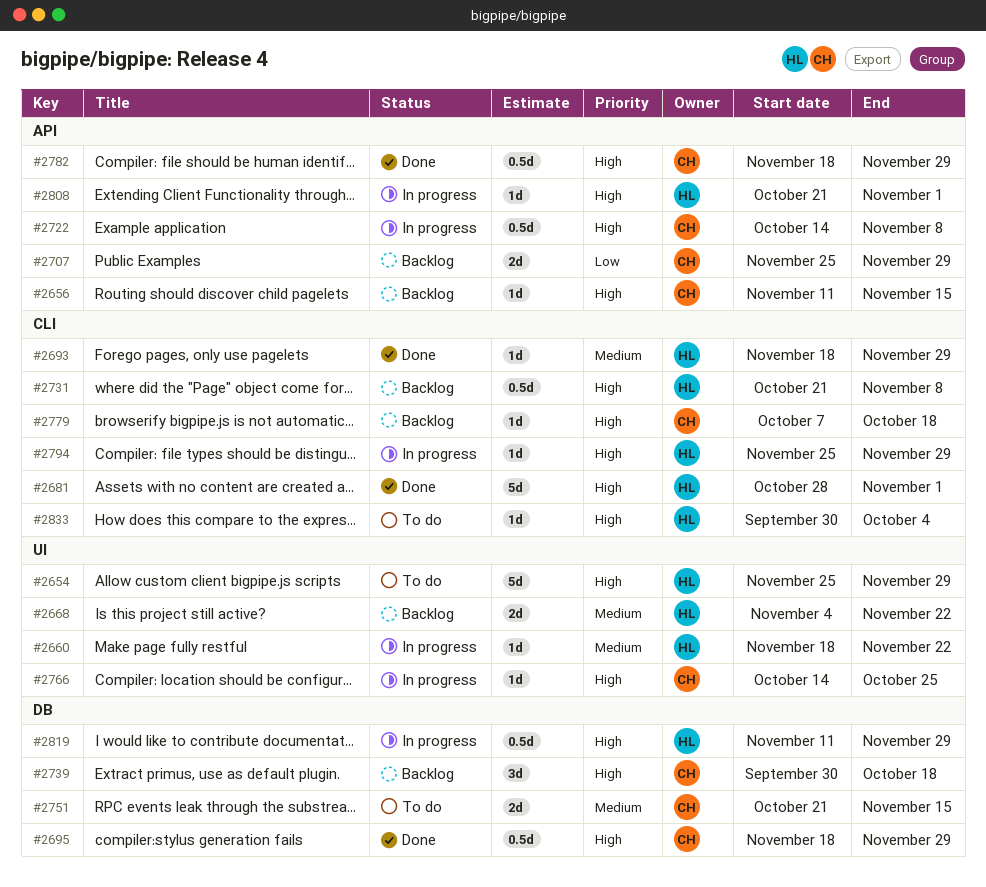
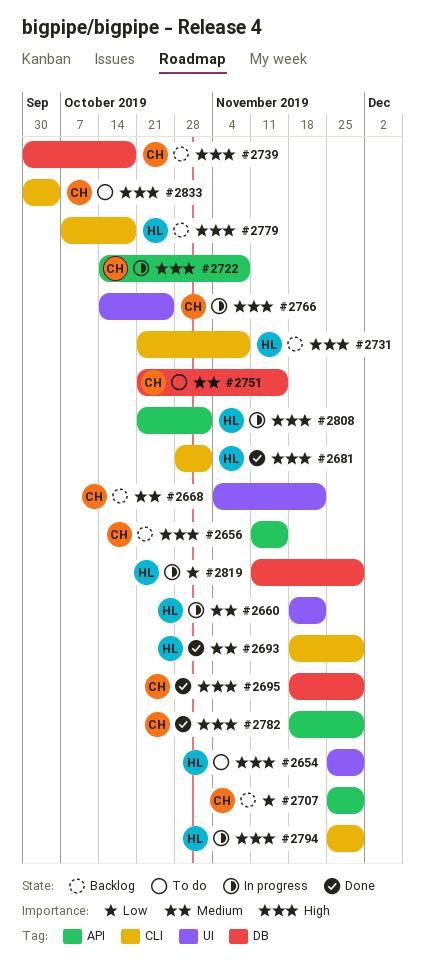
#2668, owner: HL -> CH
#2779, owner: CH -> HL
#2819, priority: High -> Low
#2833, owner: HL -> CH

